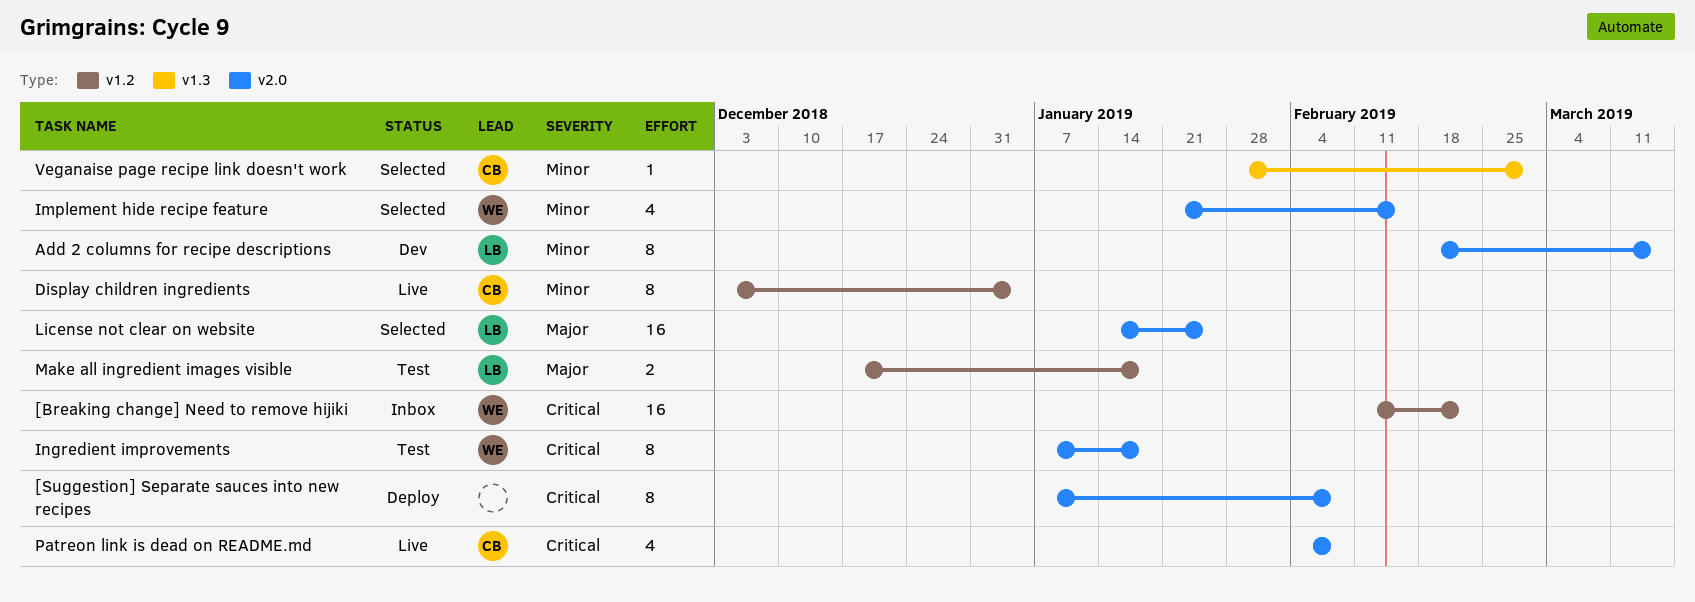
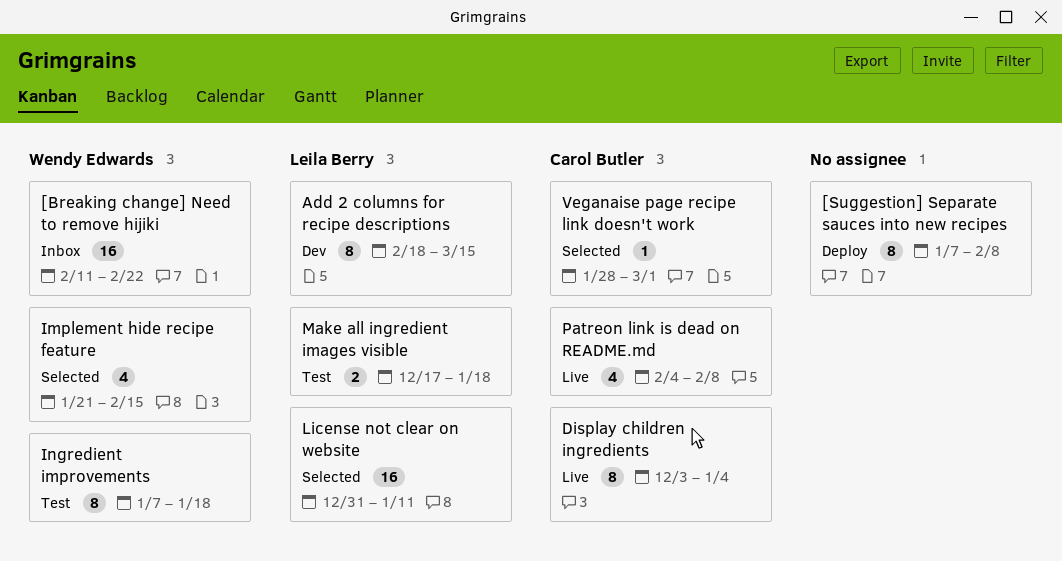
License not clear on website, start: Jan 14 -> Dec 31
License not clear on website, due: Jan 25 -> Jan 11

